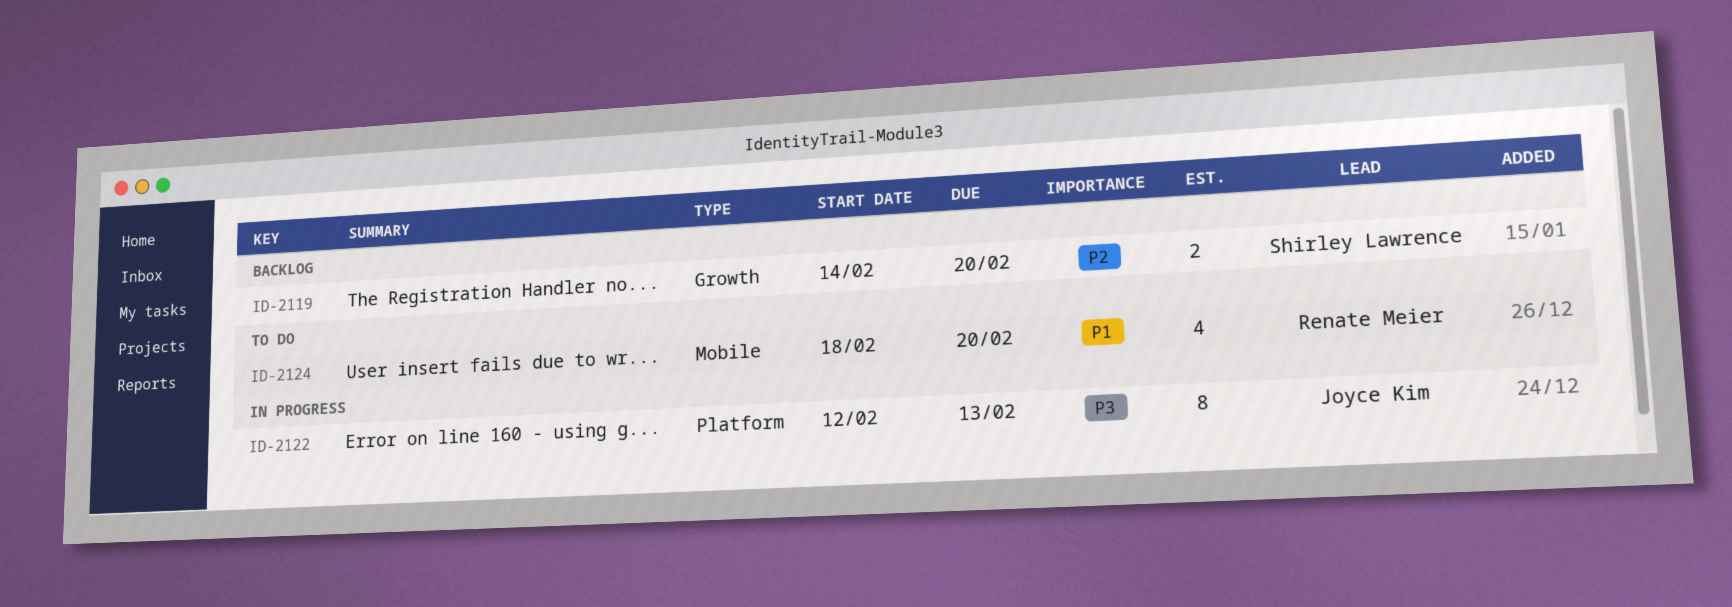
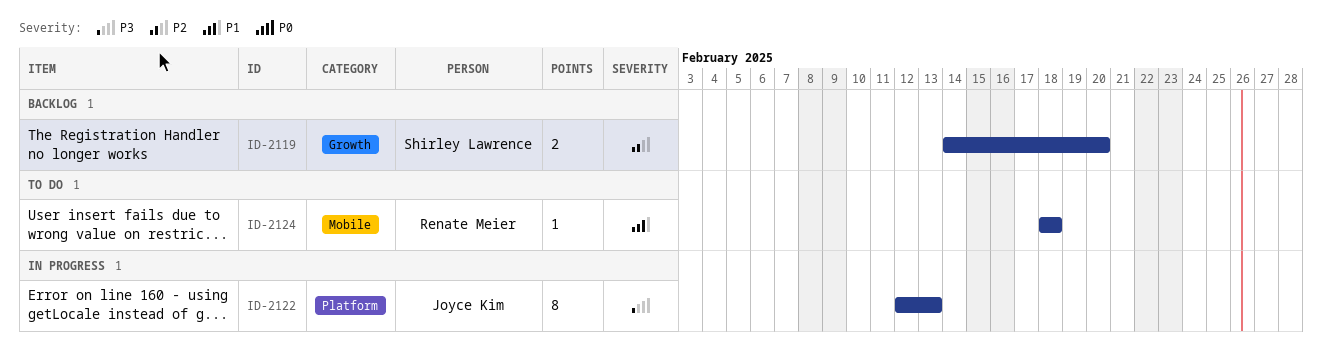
ID-2124, estimate: 4 -> 1
ID-2124, due: Feb 20 -> Feb 18

